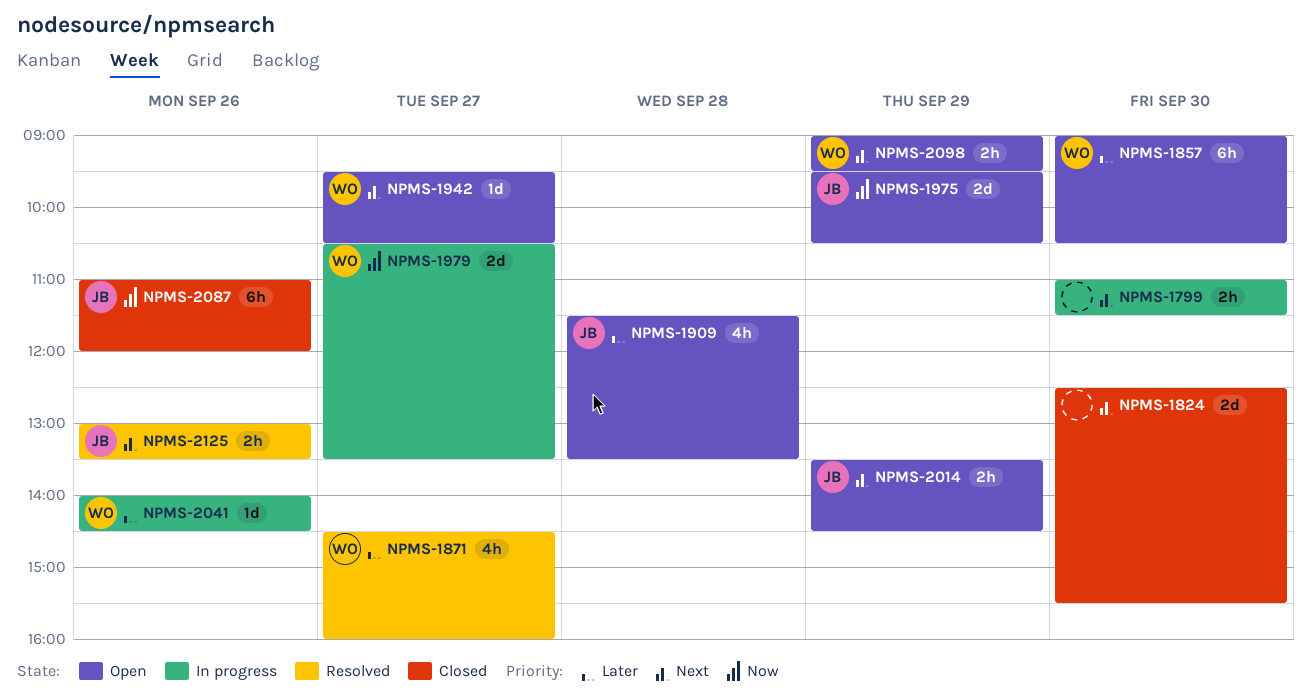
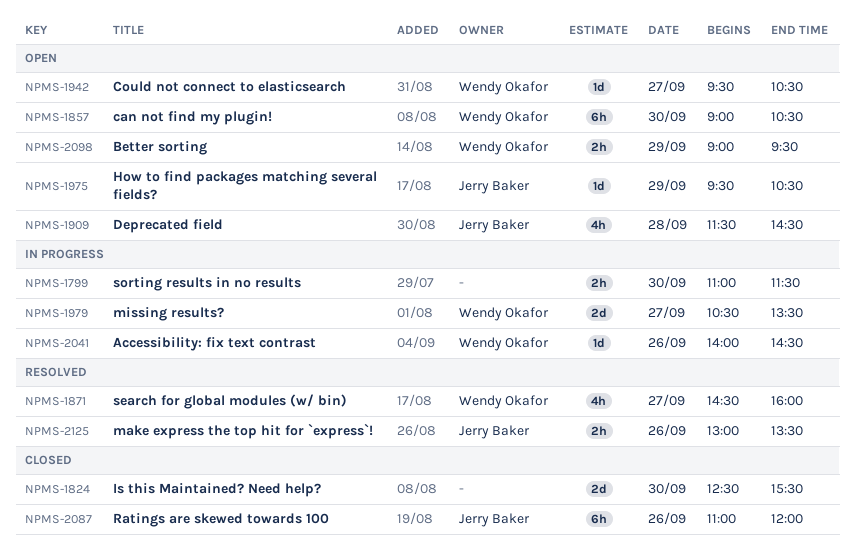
NPMS-1909, ends: 13:30 -> 14:30
NPMS-1975, estimate: 2d -> 1d
NPMS-2014: present -> none

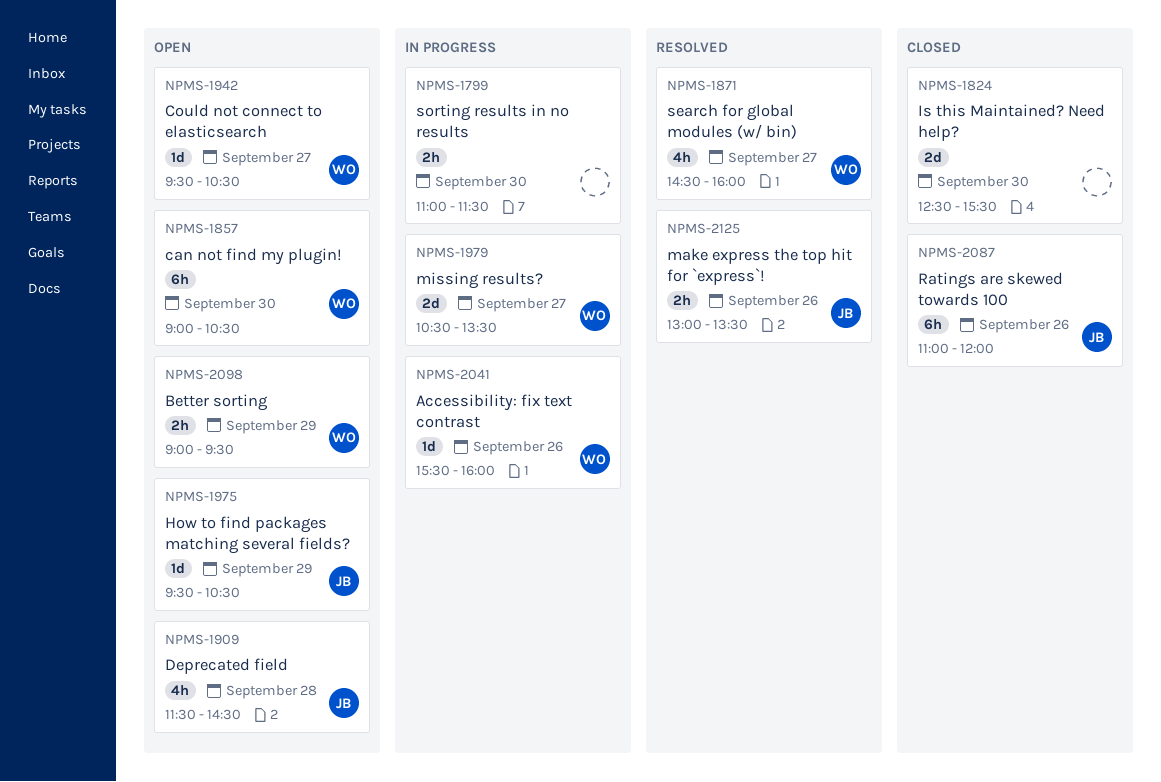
NPMS-2041, begins: 14:00 -> 15:30
NPMS-2041, ends: 14:30 -> 16:00

